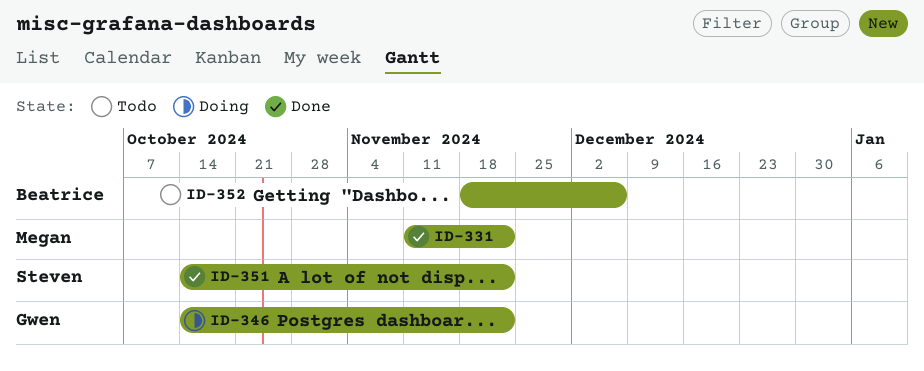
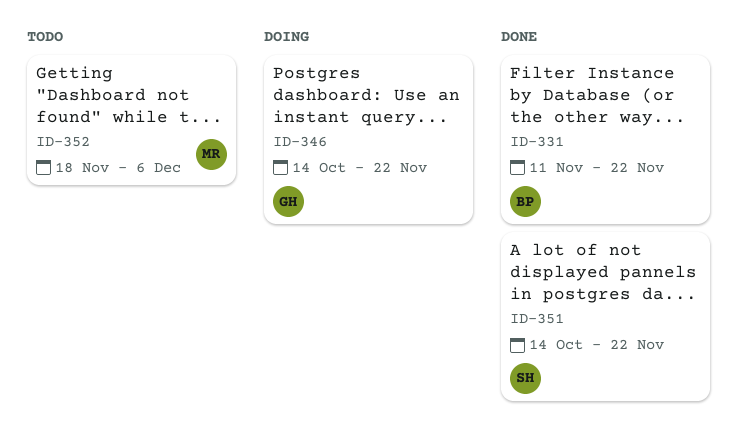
ID-331, owner: Megan -> Beatrice
ID-352, owner: Beatrice -> Megan

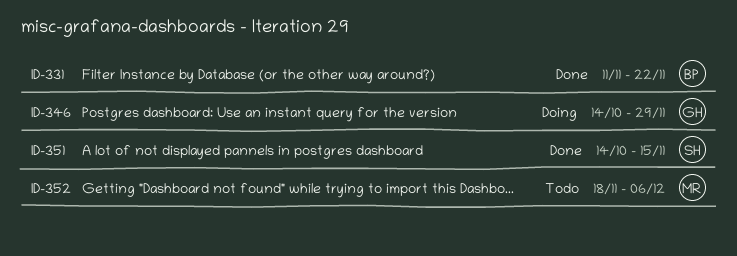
ID-346, due: Nov 22 -> Nov 29
ID-351, due: Nov 22 -> Nov 15

